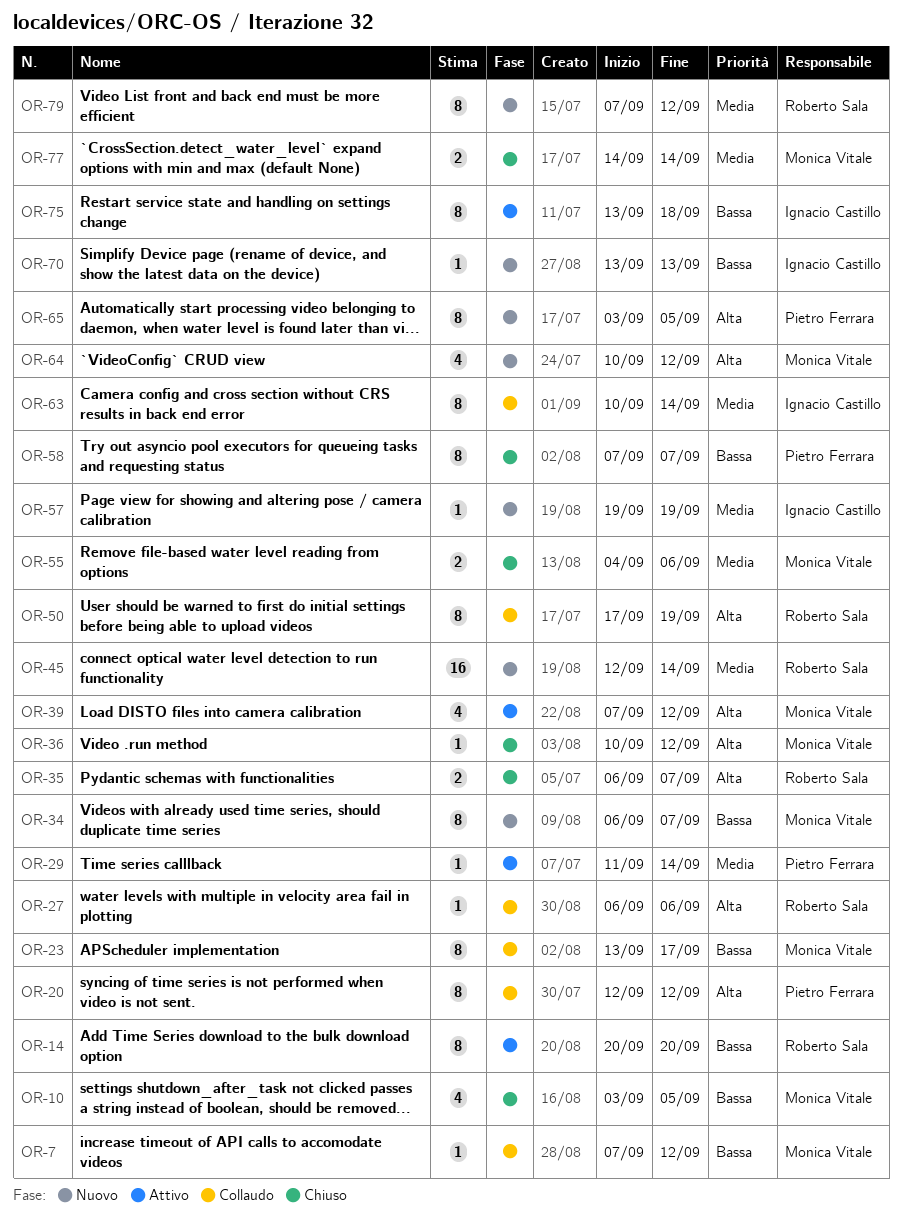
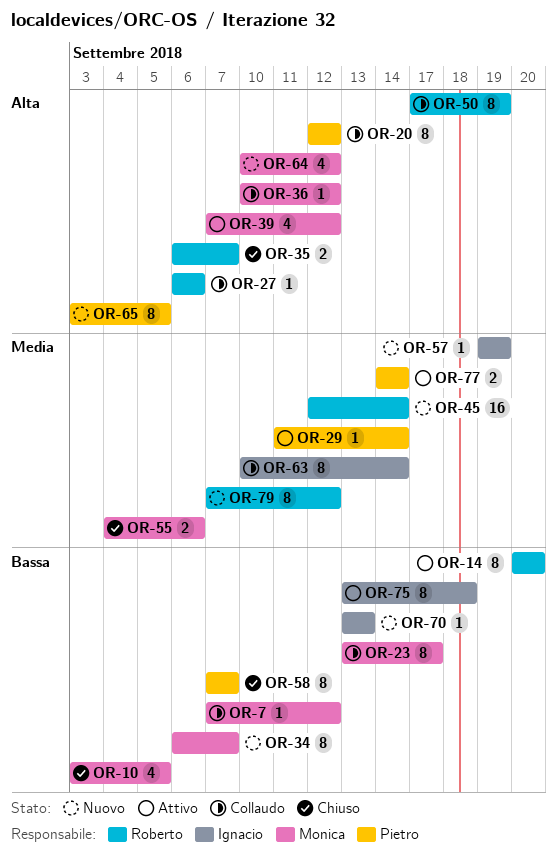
OR-36, status: Chiuso -> Collaudo
OR-77, status: Chiuso -> Attivo
OR-77, owner: Monica Vitale -> Pietro Ferrara

